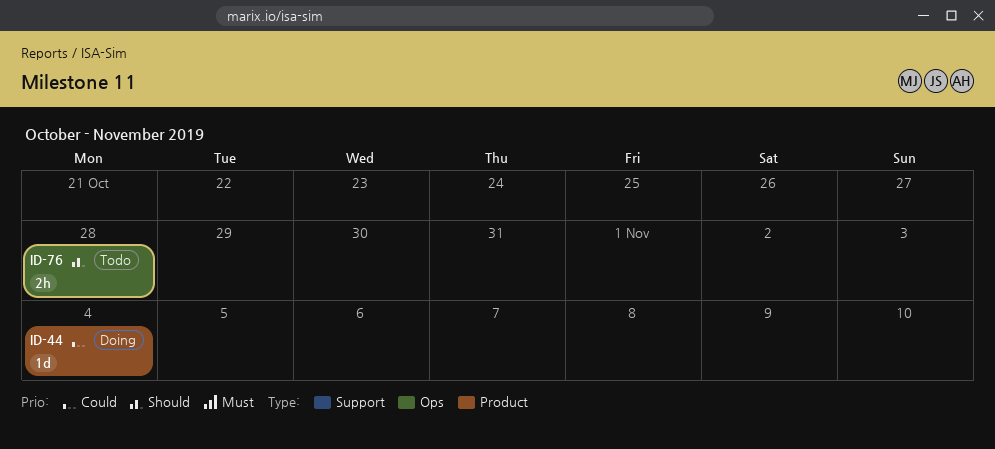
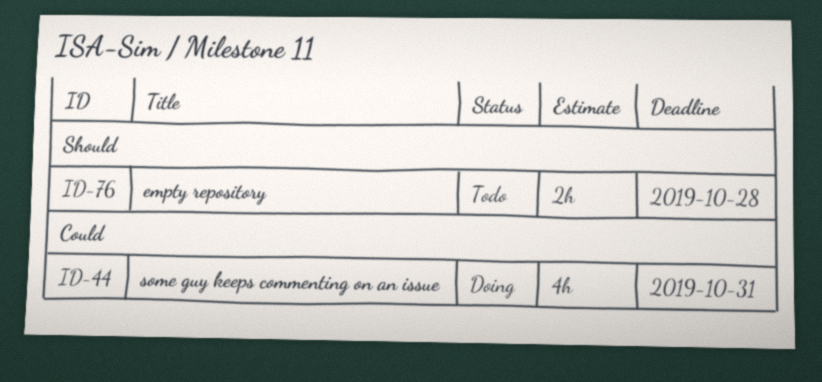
ID-44, estimate: 1d -> 4h
ID-44, due: Nov 4 -> Oct 31

